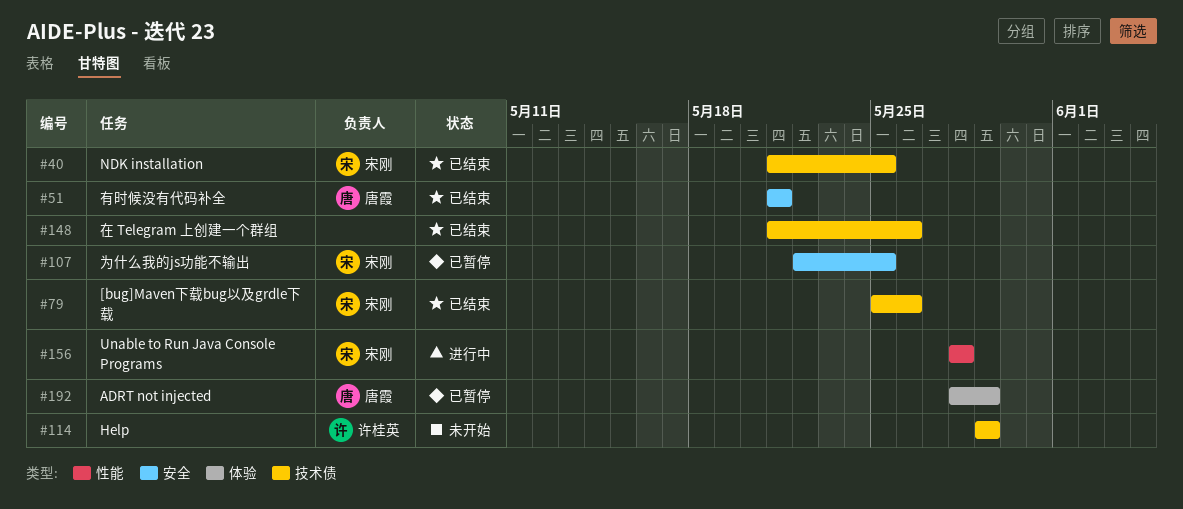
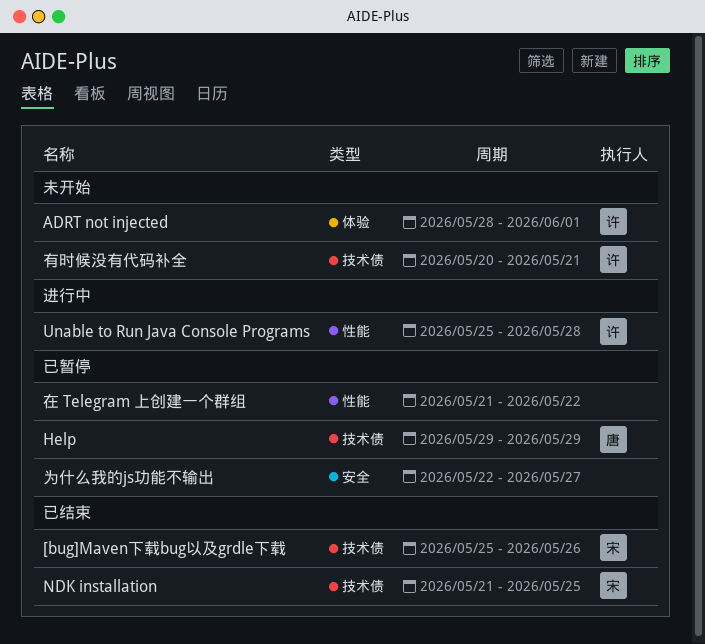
ADRT not injected, status: 已暂停 -> 未开始
ADRT not injected, owner: 唐霞 -> 许桂英
ADRT not injected, due: May 29 -> Jun 1
Help, status: 未开始 -> 已暂停
Help, owner: 许桂英 -> 唐霞
Unable to Run Java Console Programs, owner: 宋刚 -> 许桂英
Unable to Run Java Console Programs, start: May 28 -> May 25
为什么我的js功能不输出, owner: 宋刚 -> none
为什么我的js功能不输出, due: May 25 -> May 27
在 Telegram 上创建一个群组, status: 已结束 -> 已暂停
在 Telegram 上创建一个群组, label: 技术债 -> 性能
在 Telegram 上创建一个群组, due: May 26 -> May 22
有时候没有代码补全, status: 已结束 -> 未开始
有时候没有代码补全, owner: 唐霞 -> 许桂英
有时候没有代码补全, label: 安全 -> 技术债
有时候没有代码补全, start: May 21 -> May 20

